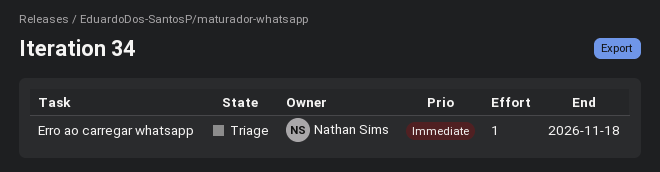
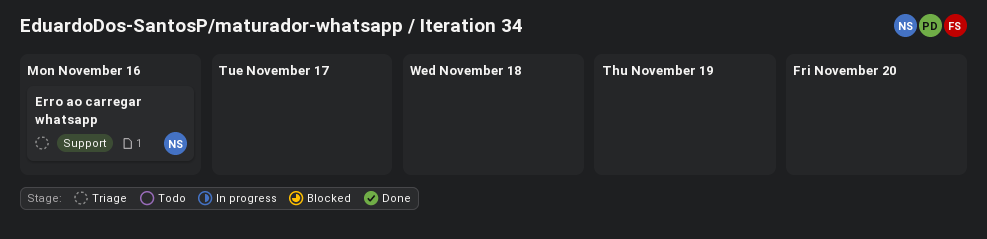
Erro ao carregar whatsapp, due: Nov 18 -> Nov 16

